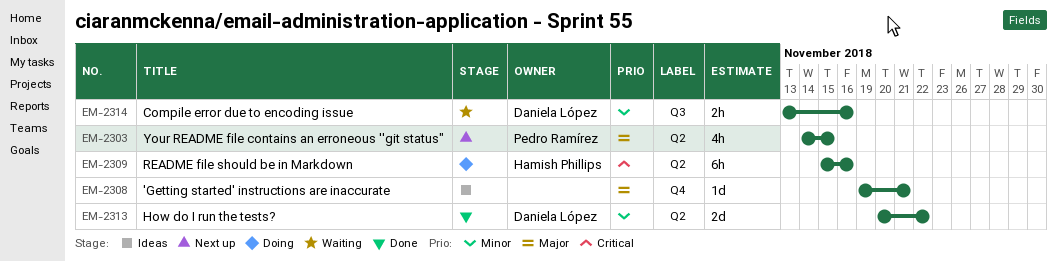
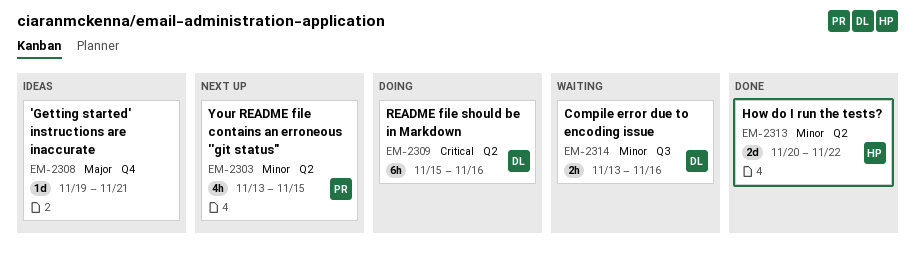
EM-2303, priority: Major -> Minor
EM-2303, start: Nov 14 -> Nov 13
EM-2309, owner: Hamish Phillips -> Daniela López
EM-2313, owner: Daniela López -> Hamish Phillips

